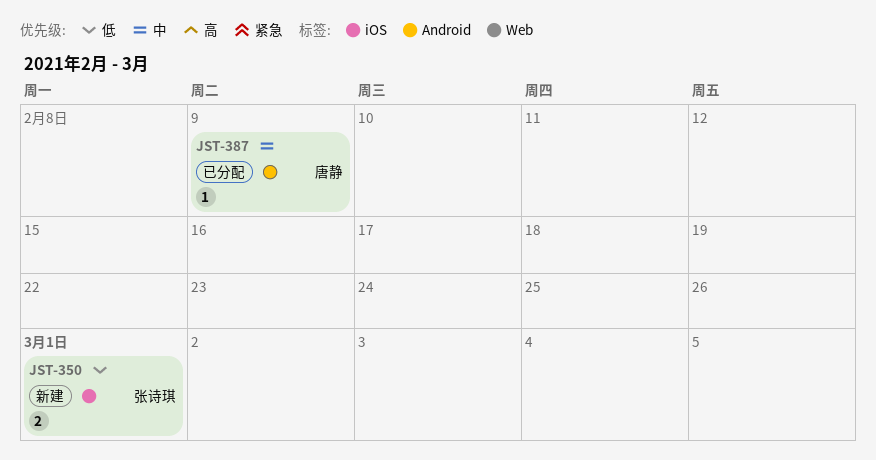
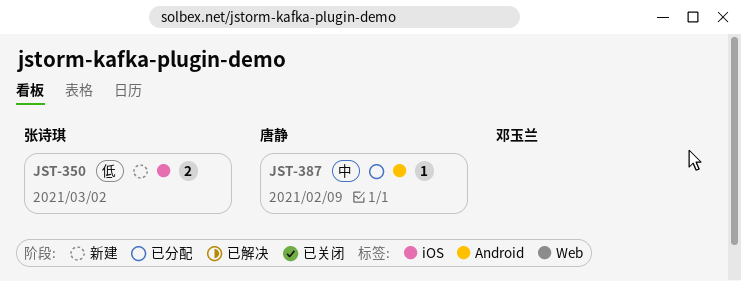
JST-350, due: Mar 1 -> Mar 2

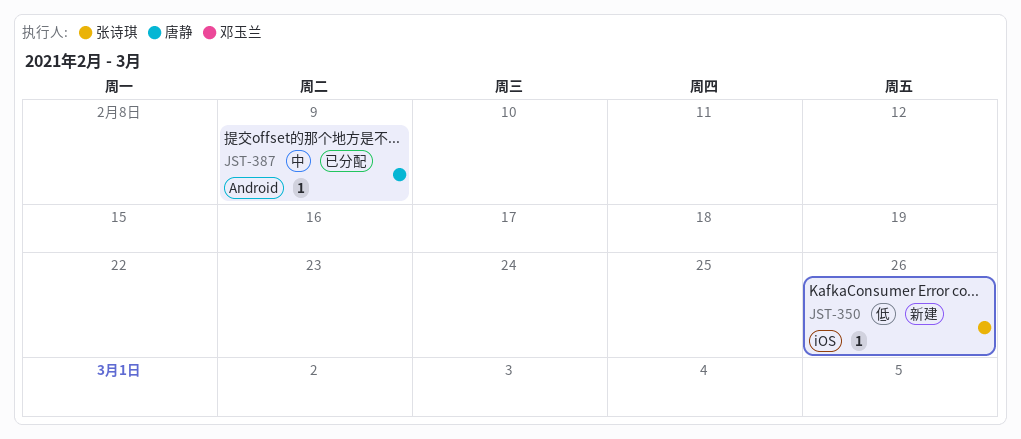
JST-350, estimate: 2 -> 1
JST-350, due: Mar 2 -> Feb 26

